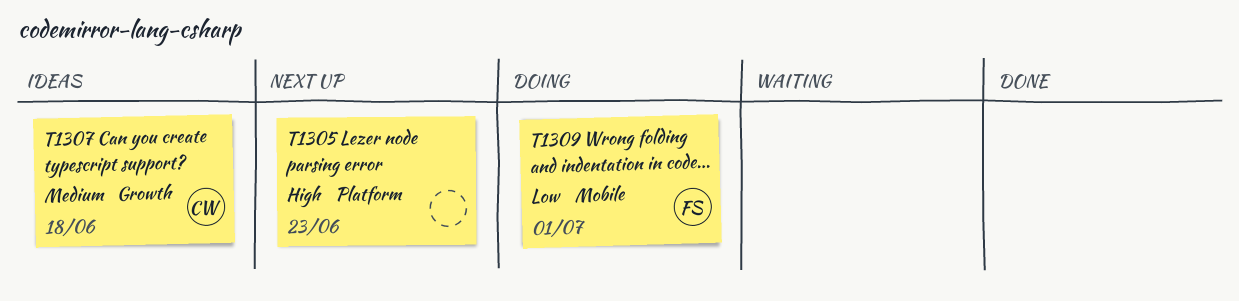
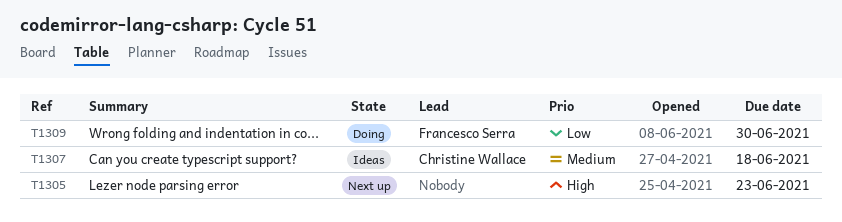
T1309, due: Jul 1 -> Jun 30

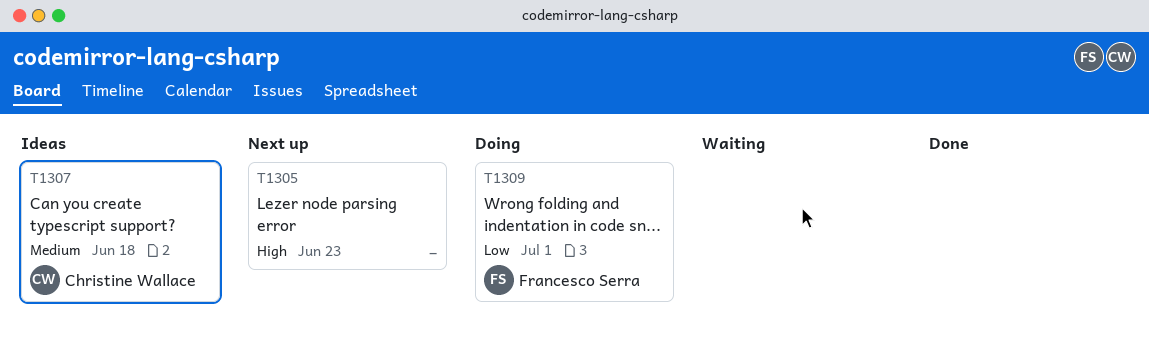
T1309, due: Jun 30 -> Jul 1

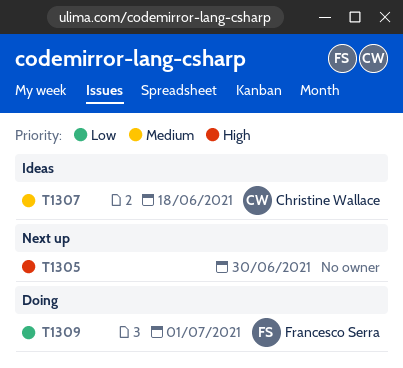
T1305, due: Jun 23 -> Jun 30

